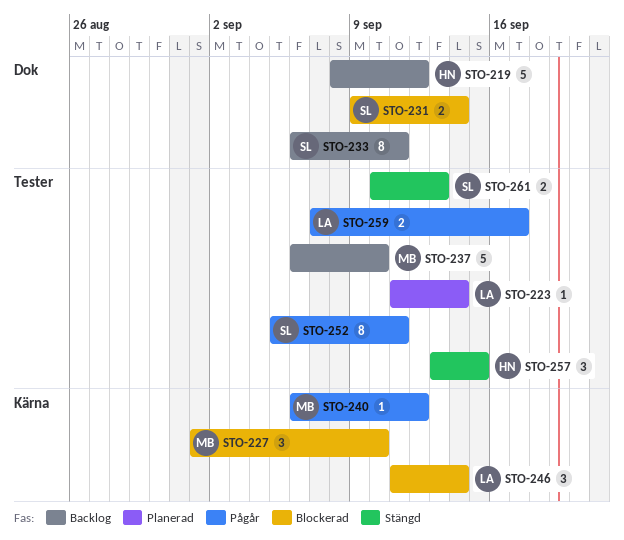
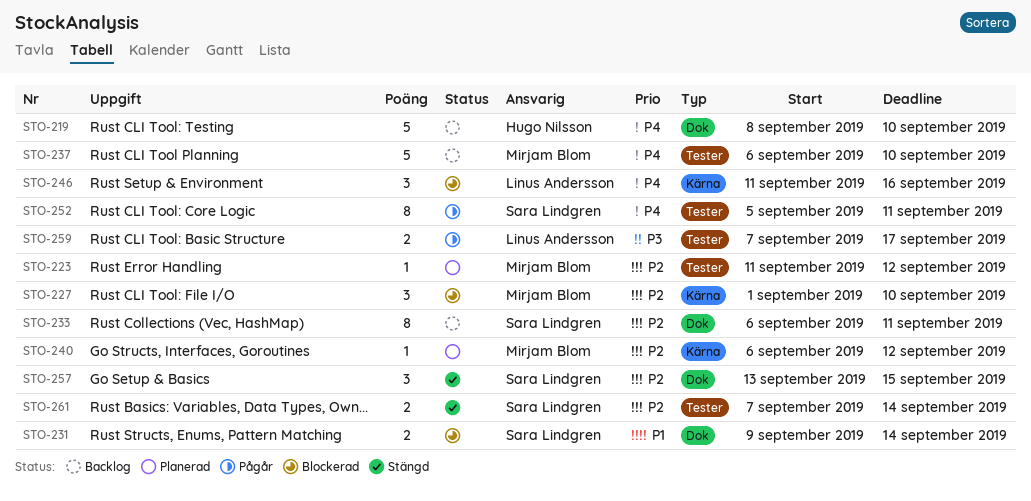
STO-219, due: Sep 12 -> Sep 10
STO-223, owner: Linus Andersson -> Mirjam Blom
STO-223, due: Sep 14 -> Sep 12
STO-240, status: Pågår -> Planerad
STO-246, due: Sep 14 -> Sep 16
STO-257, owner: Hugo Nilsson -> Sara Lindgren
STO-257, label: Tester -> Dok
STO-261, start: Sep 10 -> Sep 7
STO-261, due: Sep 13 -> Sep 14

